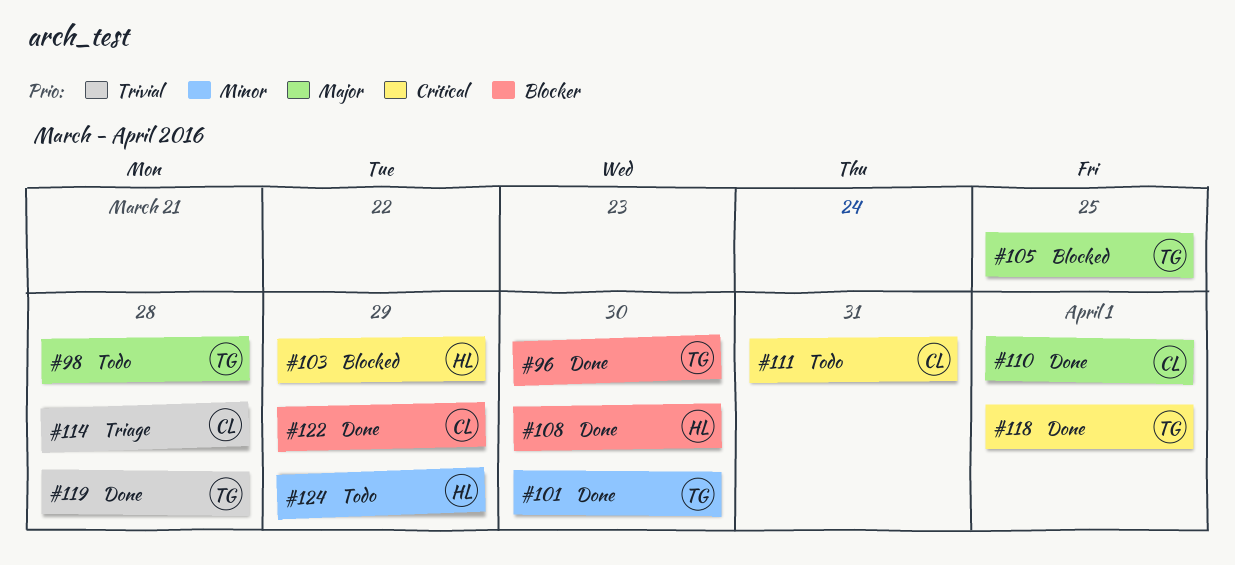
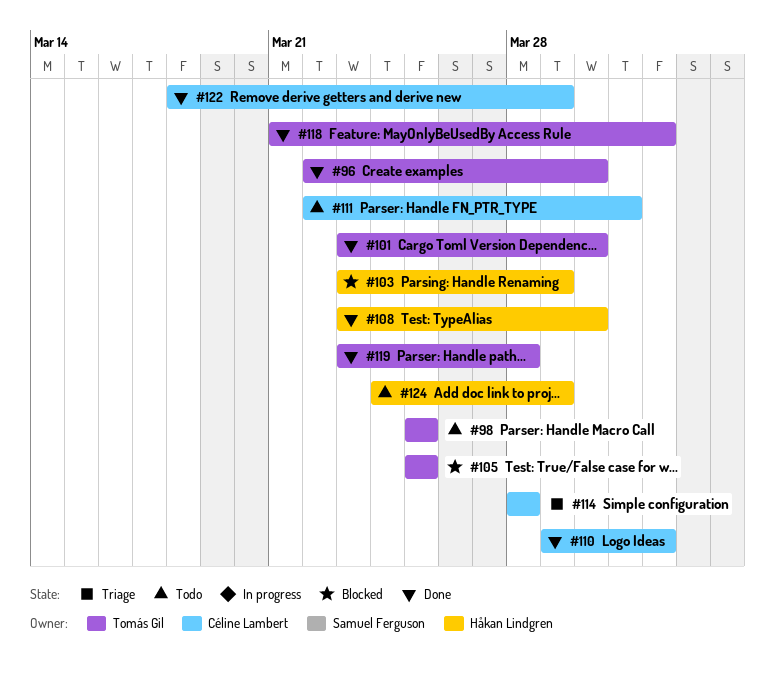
#98, due: Mar 28 -> Mar 25

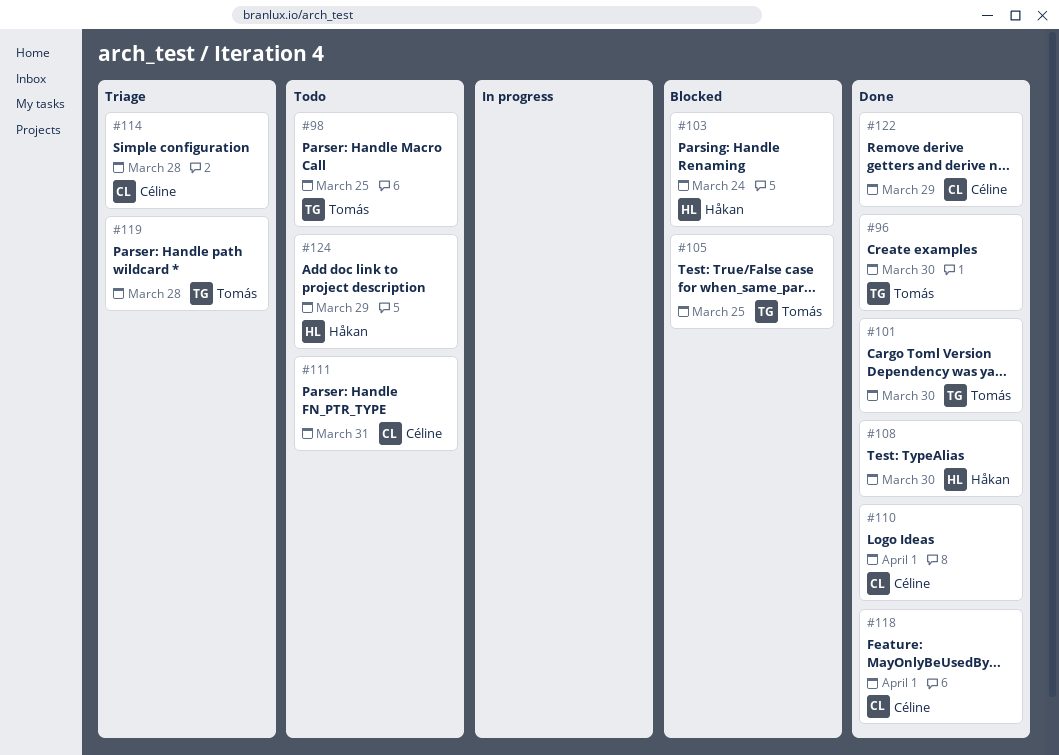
#103, due: Mar 29 -> Mar 24
#118, owner: Tomás Gil -> Céline Lambert
#119, status: Done -> Triage

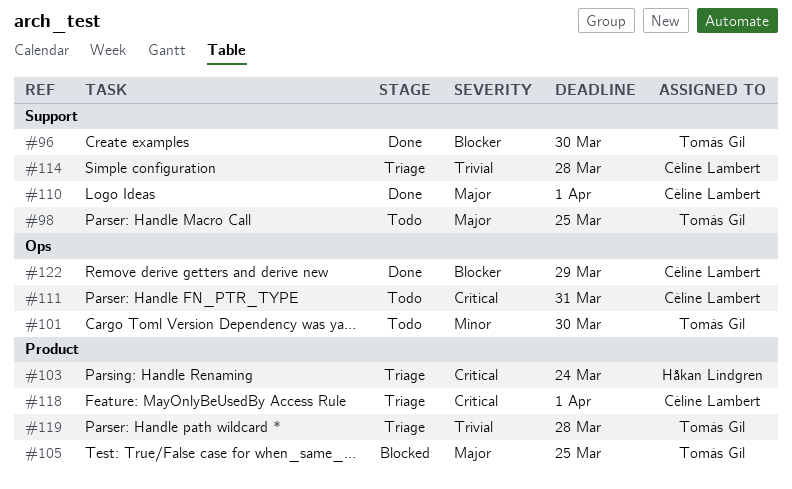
#101, status: Done -> Todo
#103, status: Blocked -> Triage
#108: present -> none
#118, status: Done -> Triage
#124: present -> none

